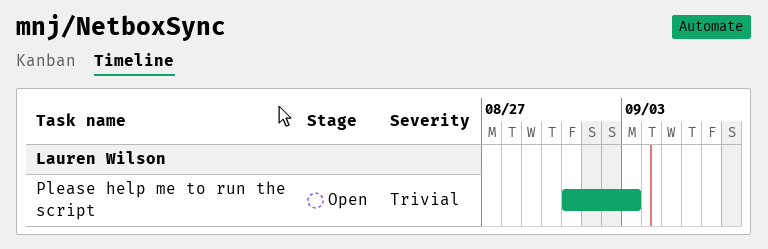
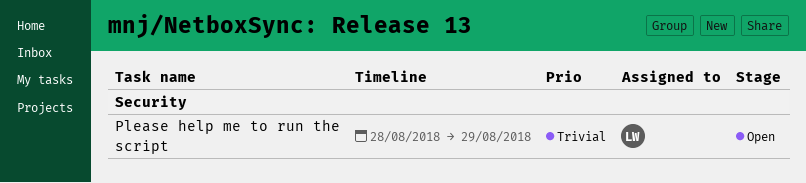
Please help me to run the script, start: Aug 31 -> Aug 28
Please help me to run the script, due: Sep 3 -> Aug 29

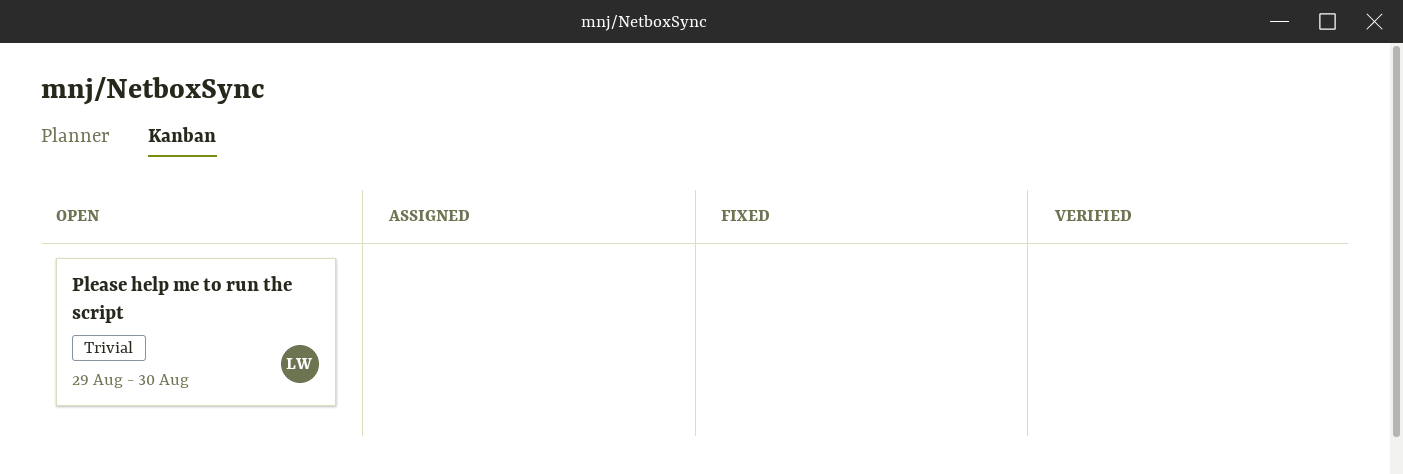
Please help me to run the script, start: Aug 28 -> Aug 29
Please help me to run the script, due: Aug 29 -> Aug 30

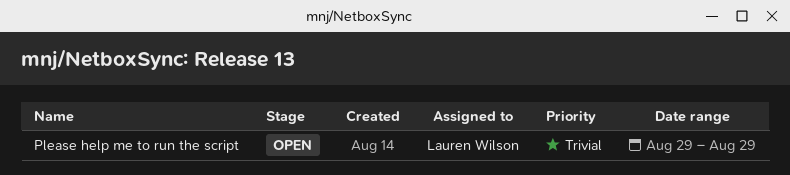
Please help me to run the script, due: Aug 30 -> Aug 29

